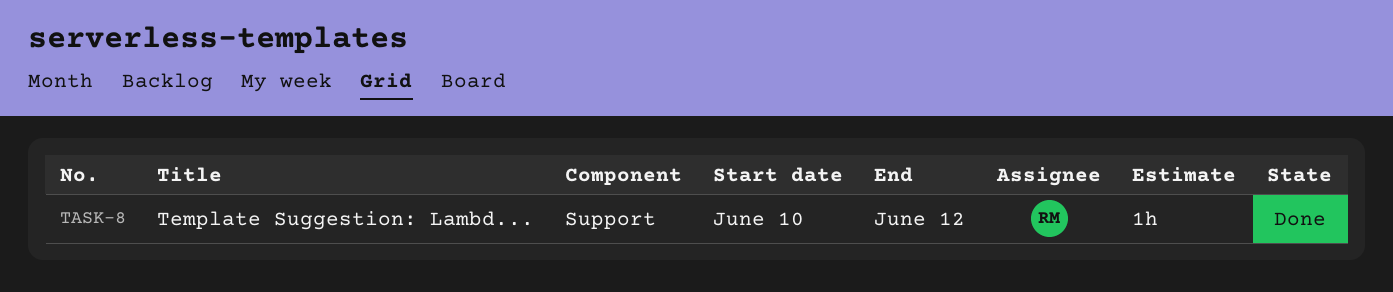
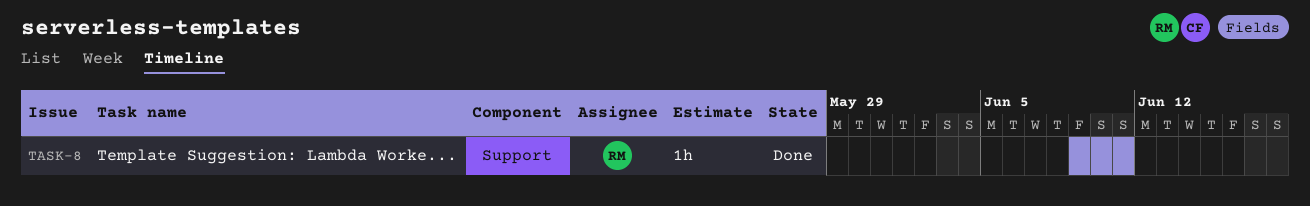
TASK-8, start: Jun 10 -> Jun 9
TASK-8, due: Jun 12 -> Jun 11

